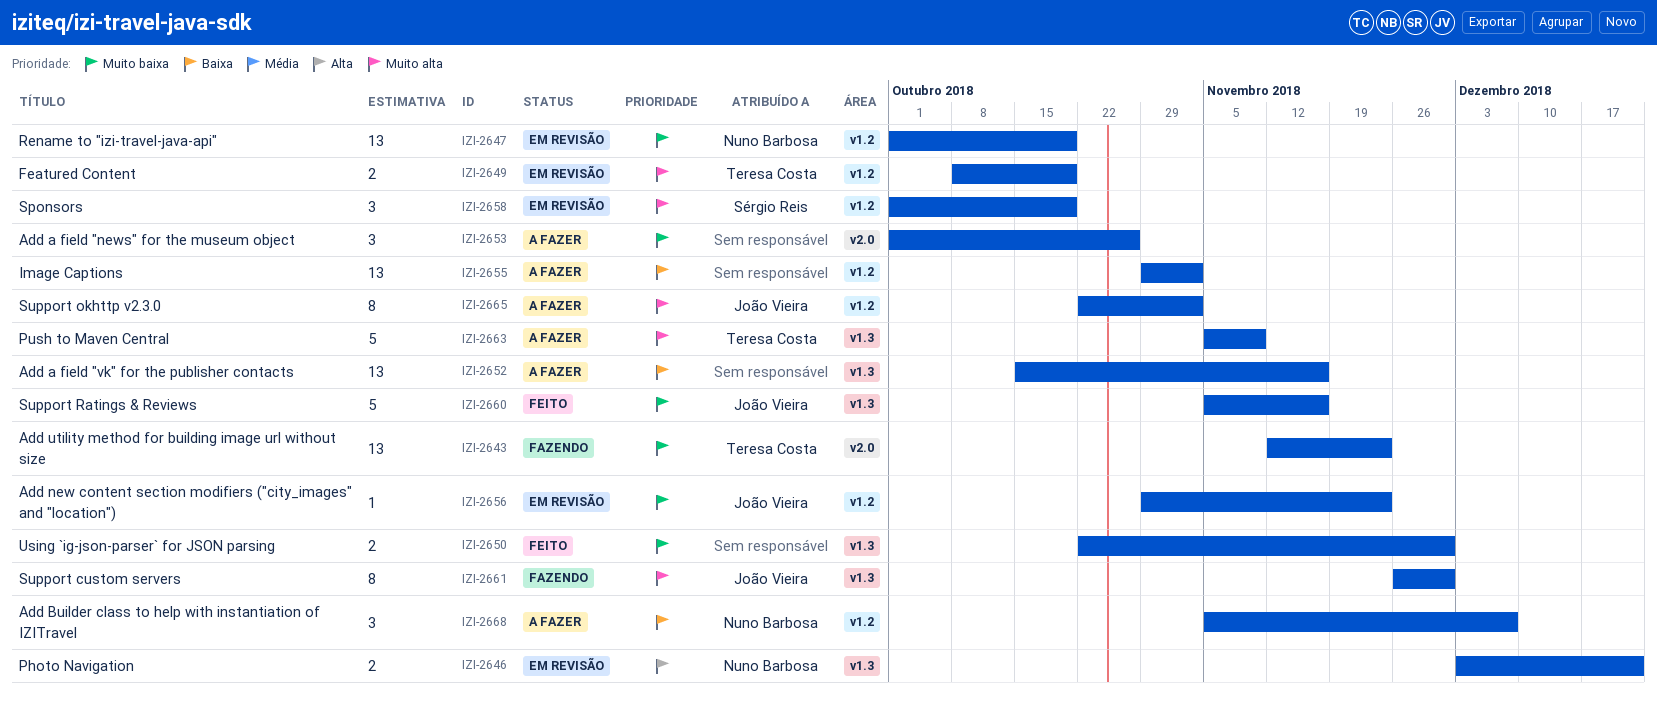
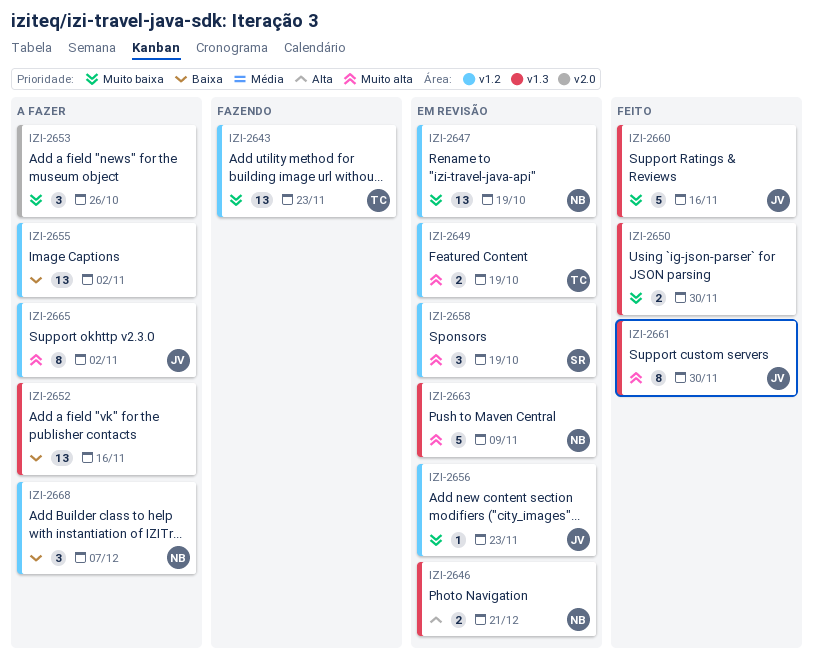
IZI-2643, label: v2.0 -> v1.2
IZI-2661, status: Fazendo -> Feito
IZI-2663, status: A fazer -> Em revisão
IZI-2663, owner: Teresa Costa -> Nuno Barbosa

